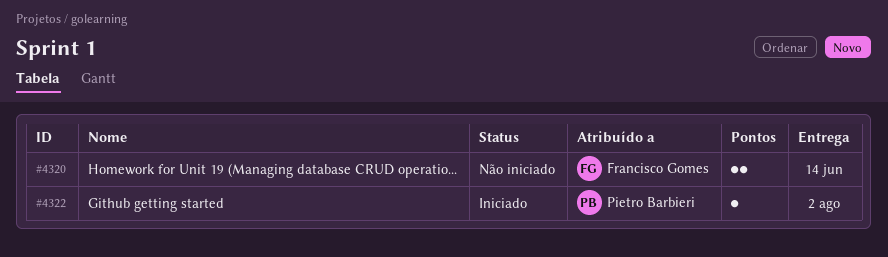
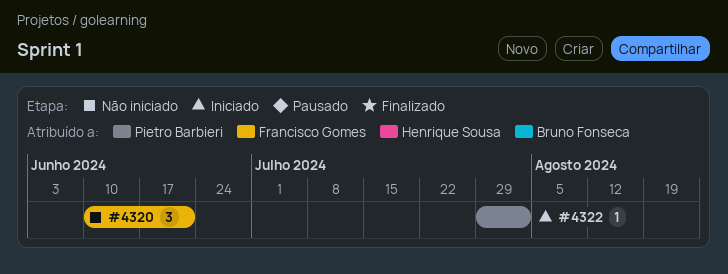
#4320, estimate: 2 -> 3
#4320, due: Jun 14 -> Jun 21

